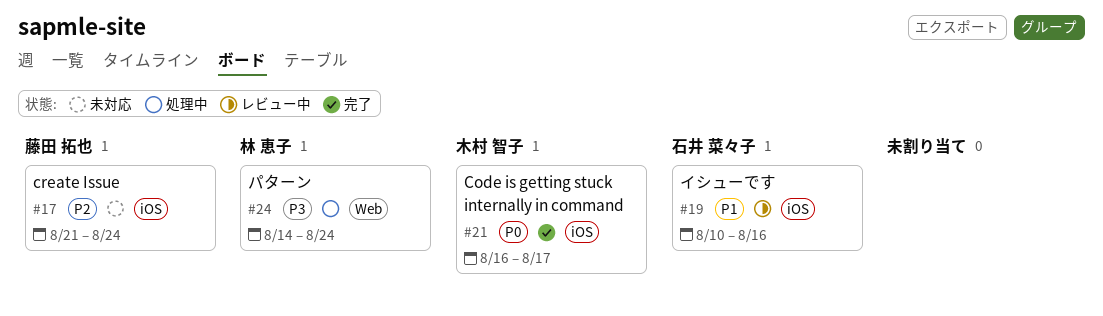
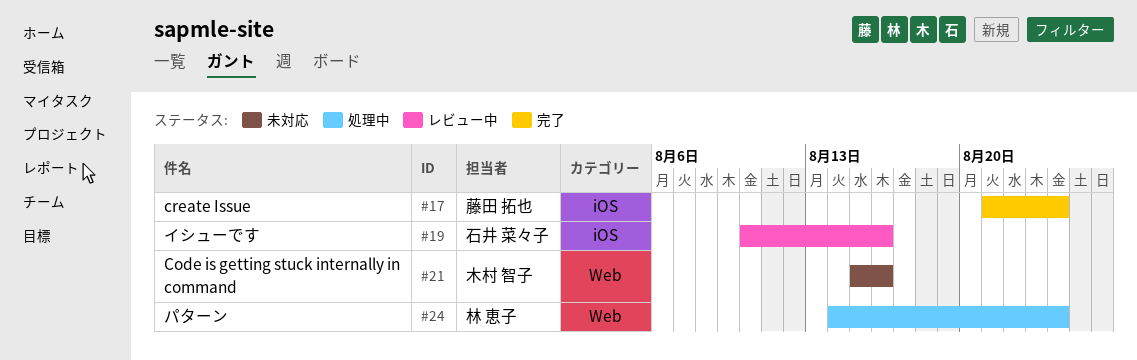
#17, status: 未対応 -> 完了
#21, status: 完了 -> 未対応
#21, label: iOS -> Web
#21, start: Aug 16 -> Aug 15
#21, due: Aug 17 -> Aug 16

